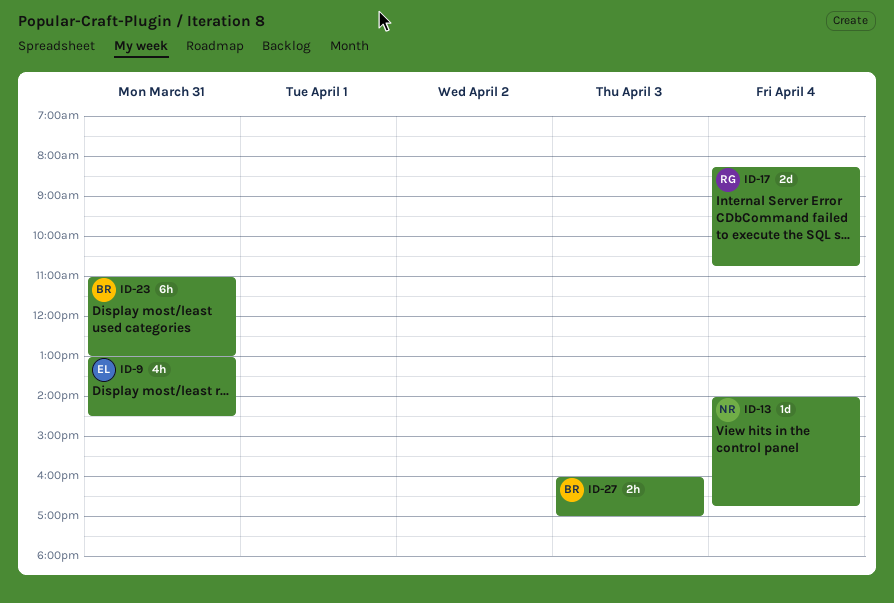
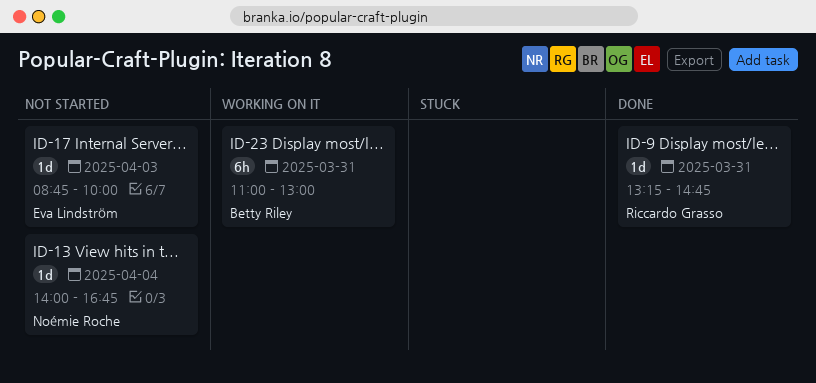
ID-9, owner: Eva Lindström -> Riccardo Grasso
ID-9, estimate: 4h -> 1d
ID-9, begins: 13:00 -> 13:15
ID-9, ends: 14:30 -> 14:45
ID-17, owner: Riccardo Grasso -> Eva Lindström
ID-17, estimate: 2d -> 1d
ID-17, day: Apr 4 -> Apr 3
ID-17, begins: 08:15 -> 08:45
ID-17, ends: 10:45 -> 10:00
ID-27: present -> none

